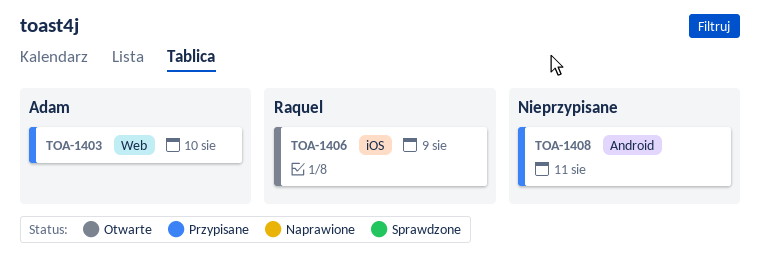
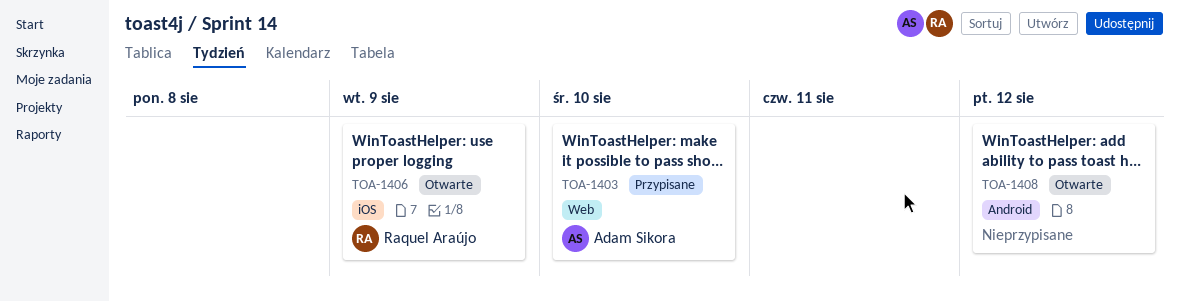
TOA-1408, status: Przypisane -> Otwarte
TOA-1408, due: Aug 11 -> Aug 12

